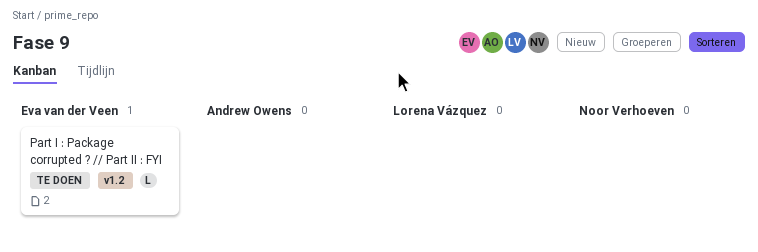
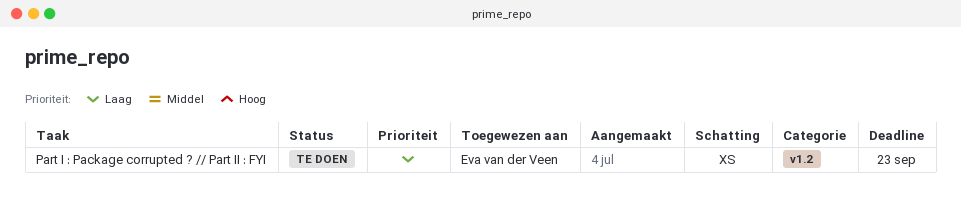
Part I : Package corrupted ? // Part II : FYI, estimate: L -> XS

